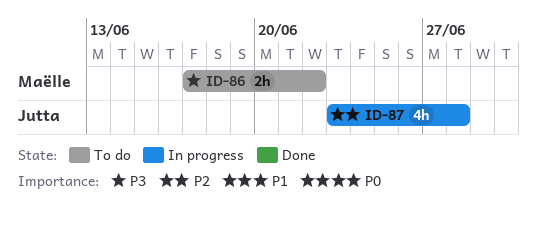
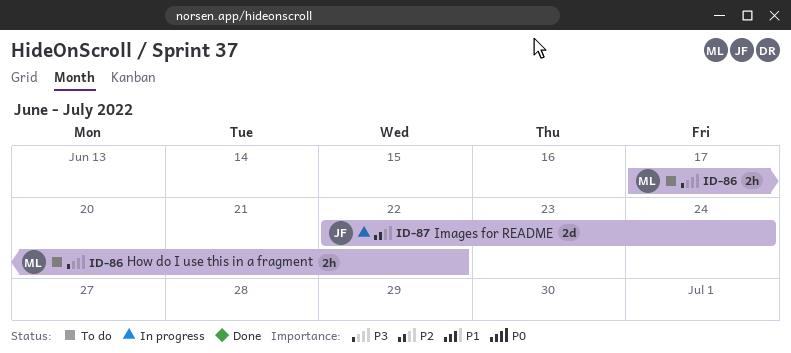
ID-87, estimate: 4h -> 2d
ID-87, start: Jun 23 -> Jun 22
ID-87, due: Jun 28 -> Jun 24

